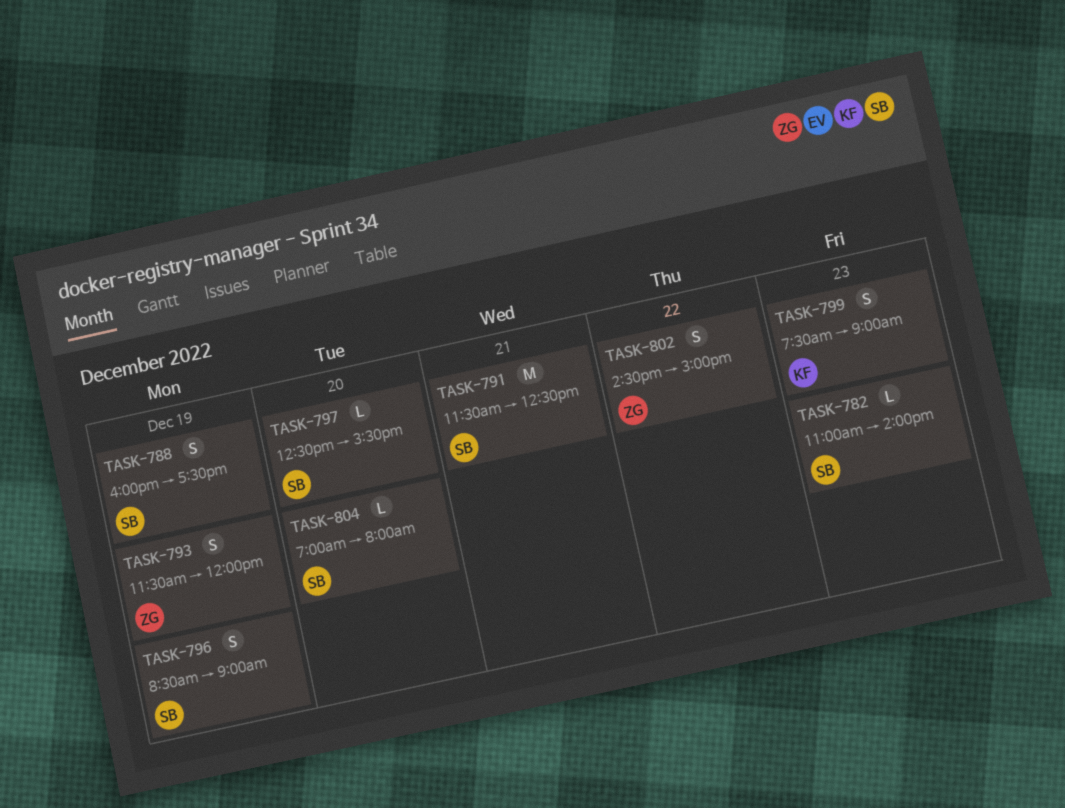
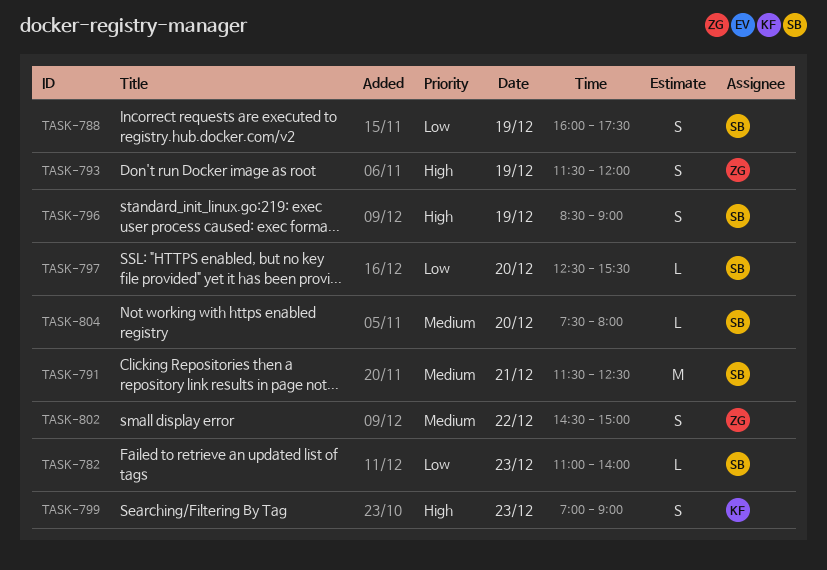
TASK-799, begins: 07:30 -> 07:00
TASK-804, begins: 07:00 -> 07:30

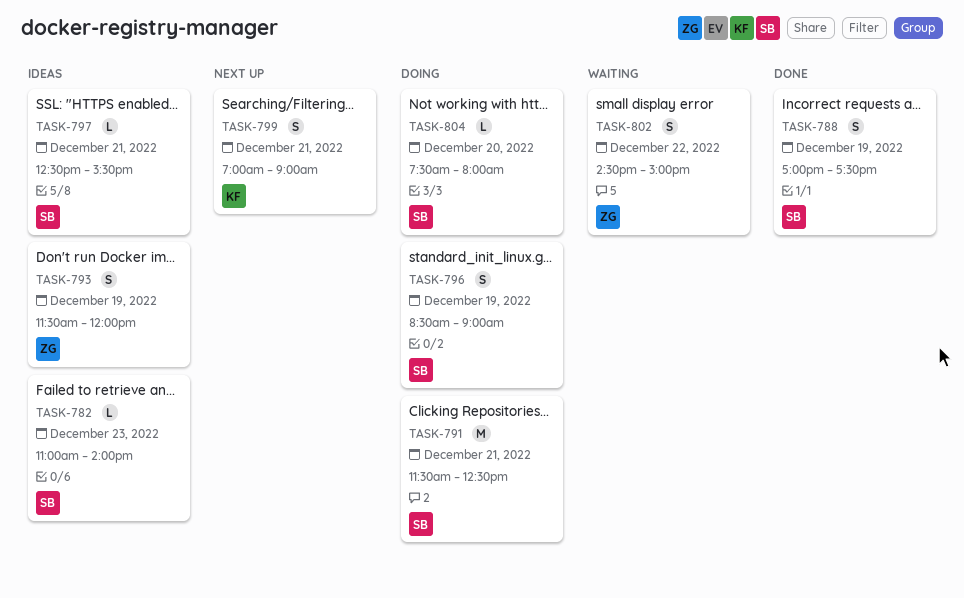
TASK-788, begins: 16:00 -> 17:00
TASK-797, day: Dec 20 -> Dec 21
TASK-799, day: Dec 23 -> Dec 21

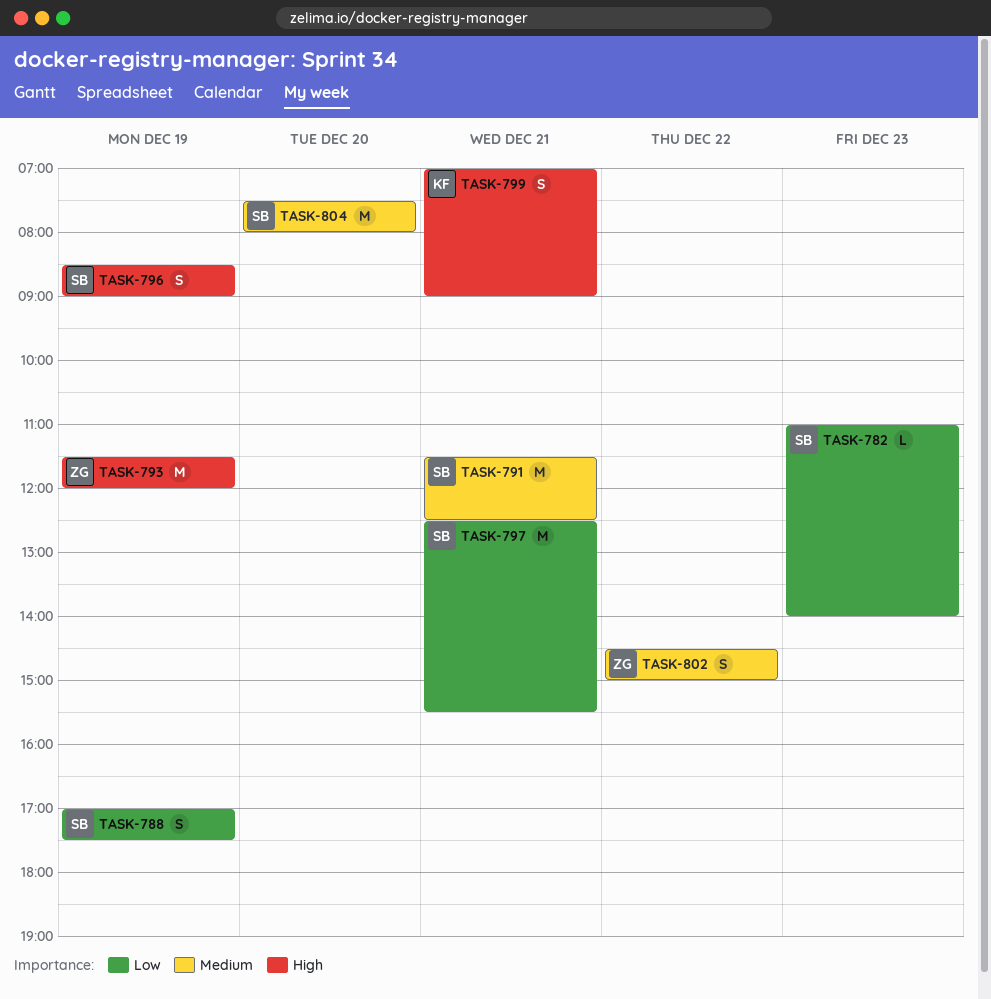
TASK-793, estimate: S -> M
TASK-797, estimate: L -> M
TASK-804, estimate: L -> M

